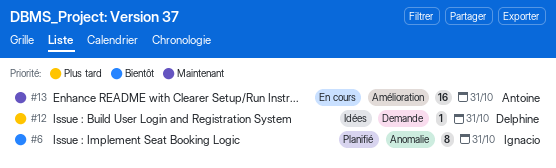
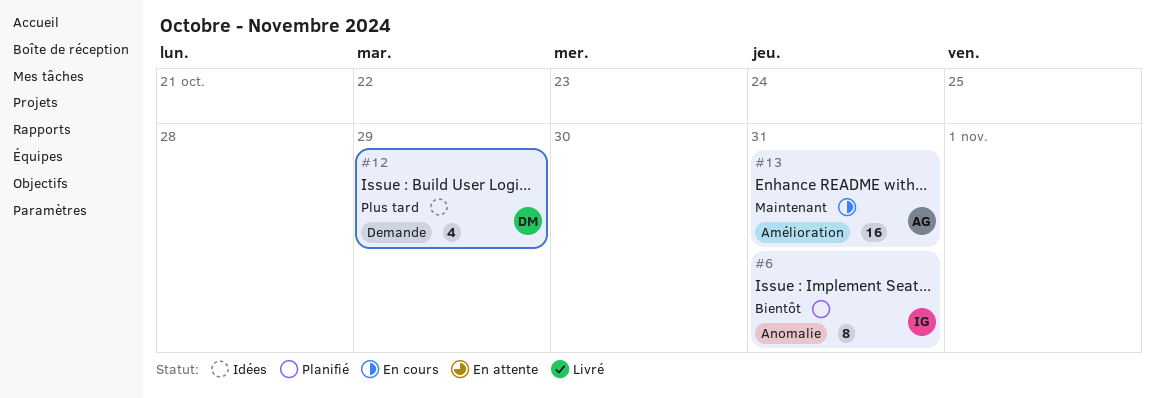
#12, estimate: 1 -> 4
#12, due: Oct 31 -> Oct 29

